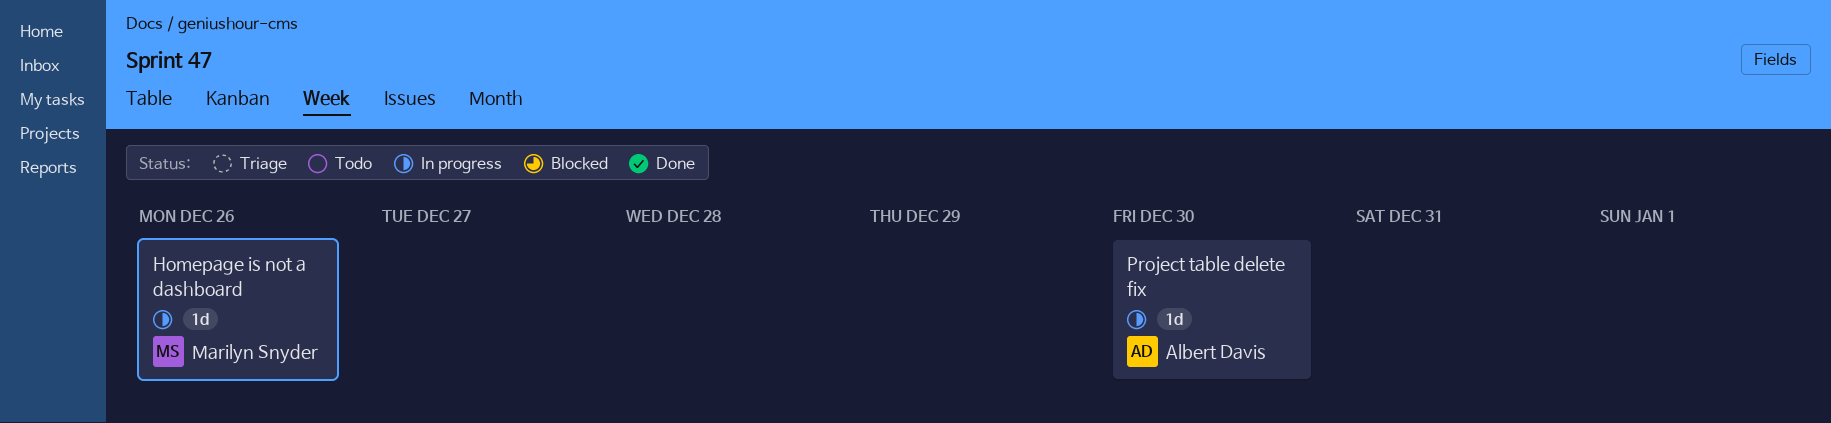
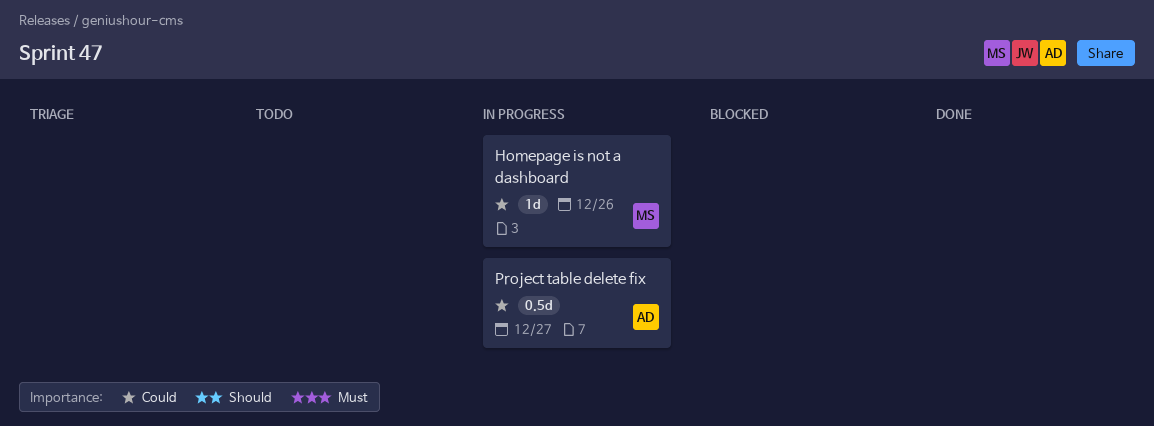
Project table delete fix, estimate: 1d -> 0.5d
Project table delete fix, due: Dec 30 -> Dec 27

